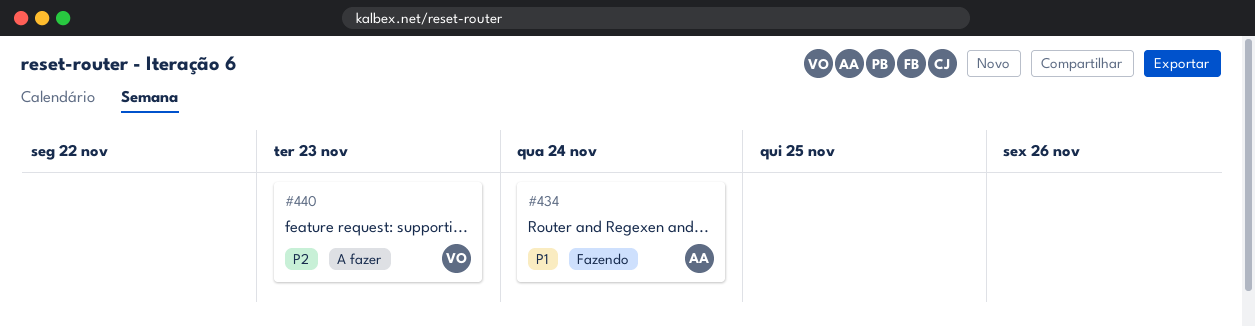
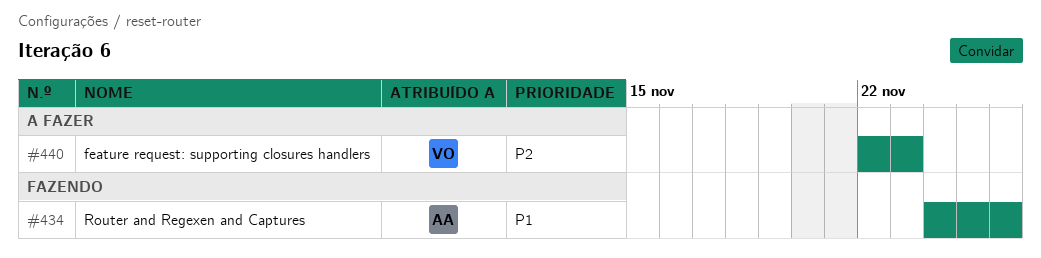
#434, due: Nov 24 -> Nov 26

